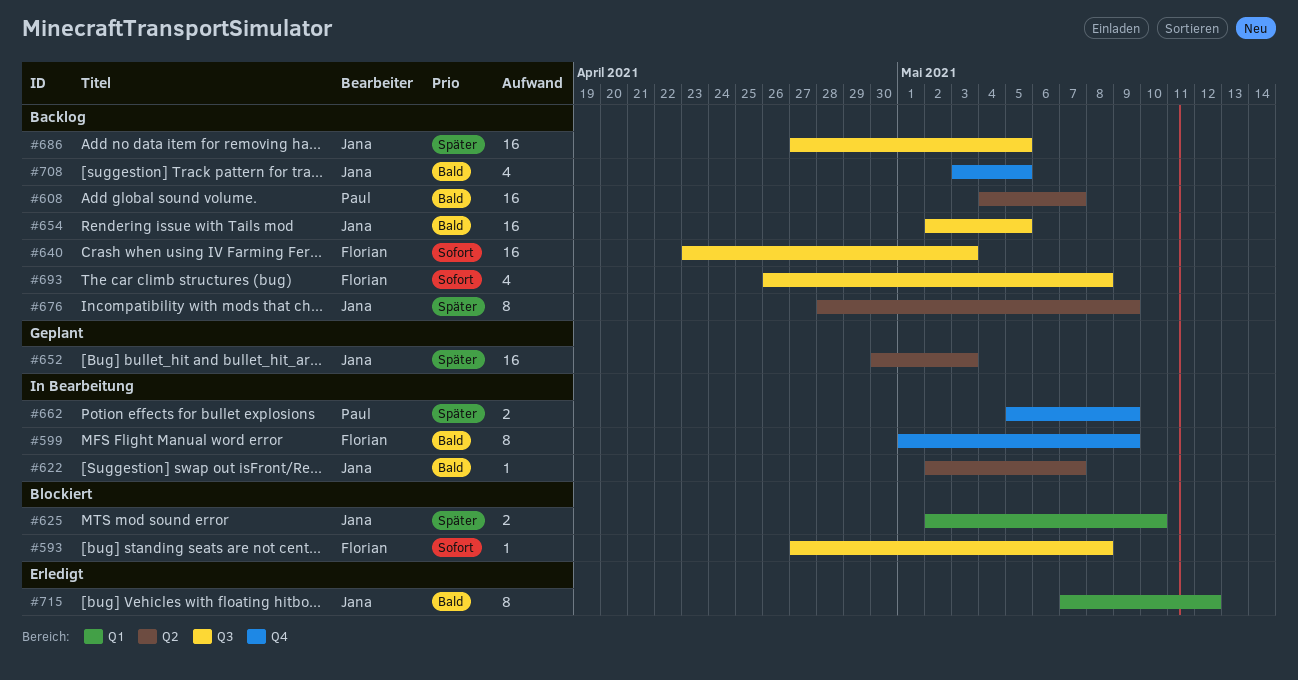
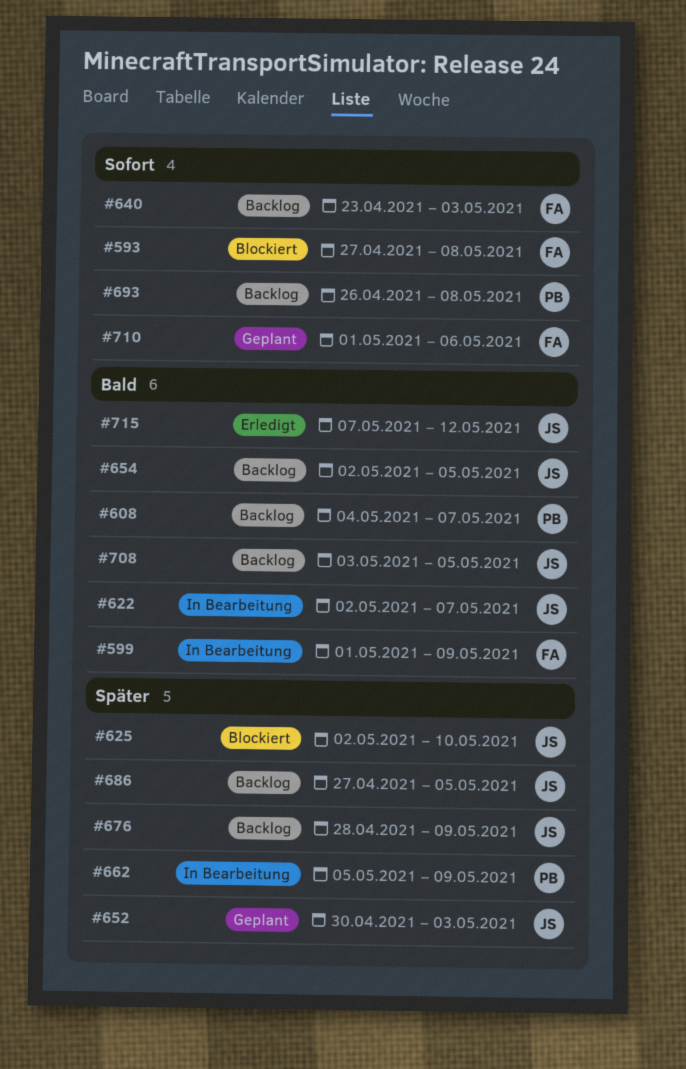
#693, owner: Florian -> Paul
#710: none -> present

